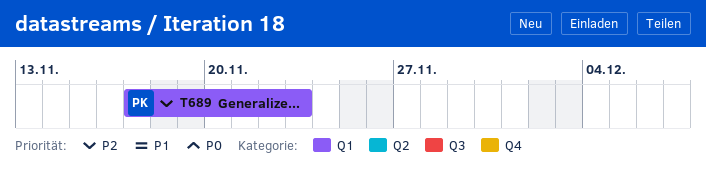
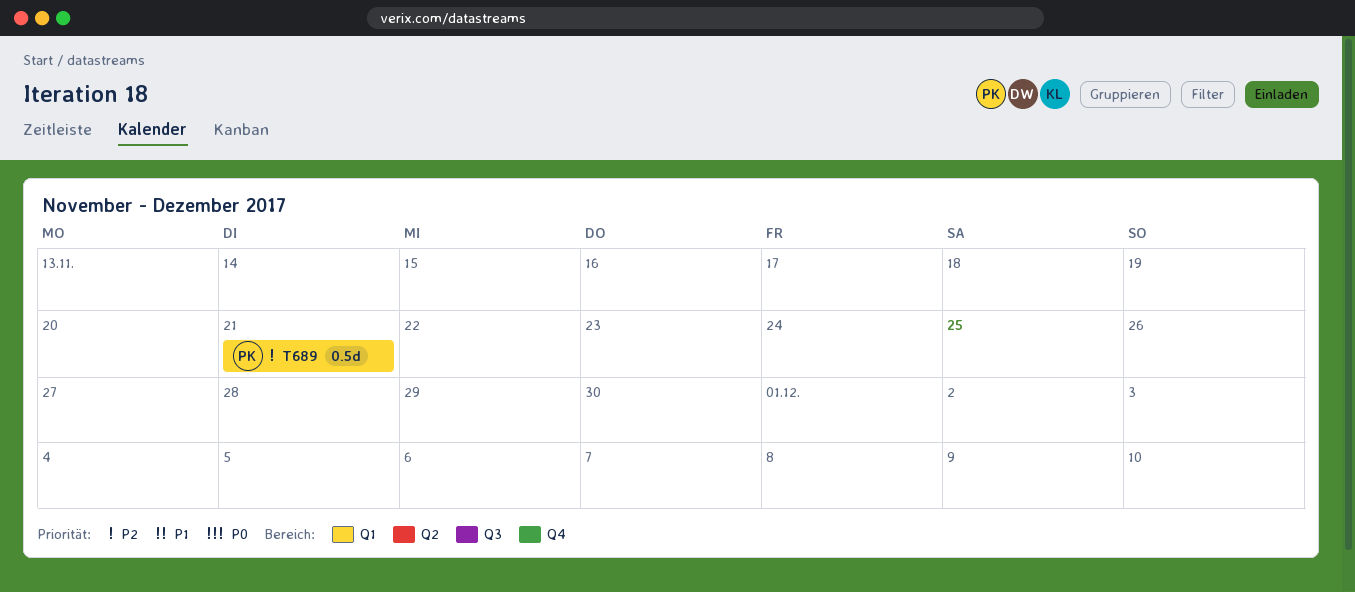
T689, start: Nov 17 -> Nov 21
T689, due: Nov 23 -> Nov 21

